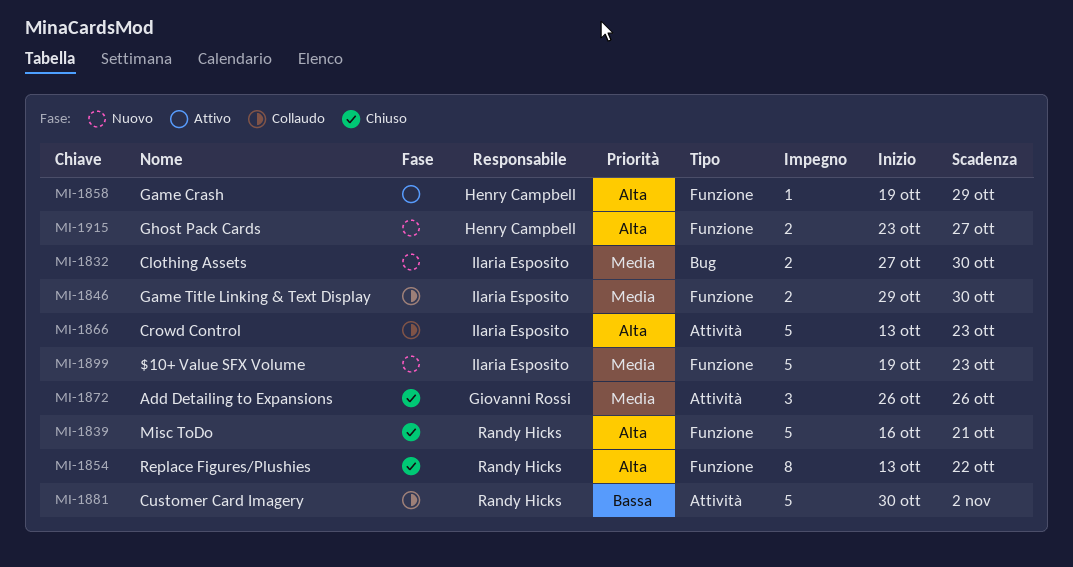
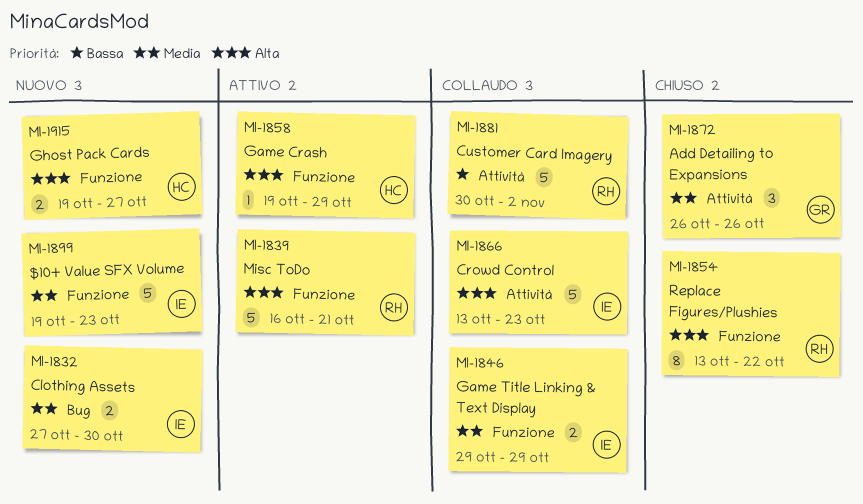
MI-1839, status: Chiuso -> Attivo
MI-1846, due: Oct 30 -> Oct 29
MI-1915, start: Oct 23 -> Oct 19

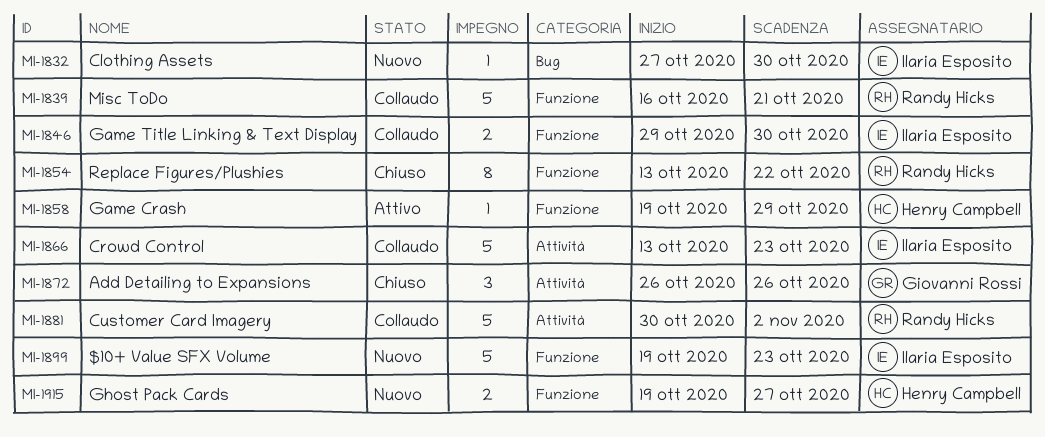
MI-1832, estimate: 2 -> 1
MI-1839, status: Attivo -> Collaudo
MI-1846, due: Oct 29 -> Oct 30

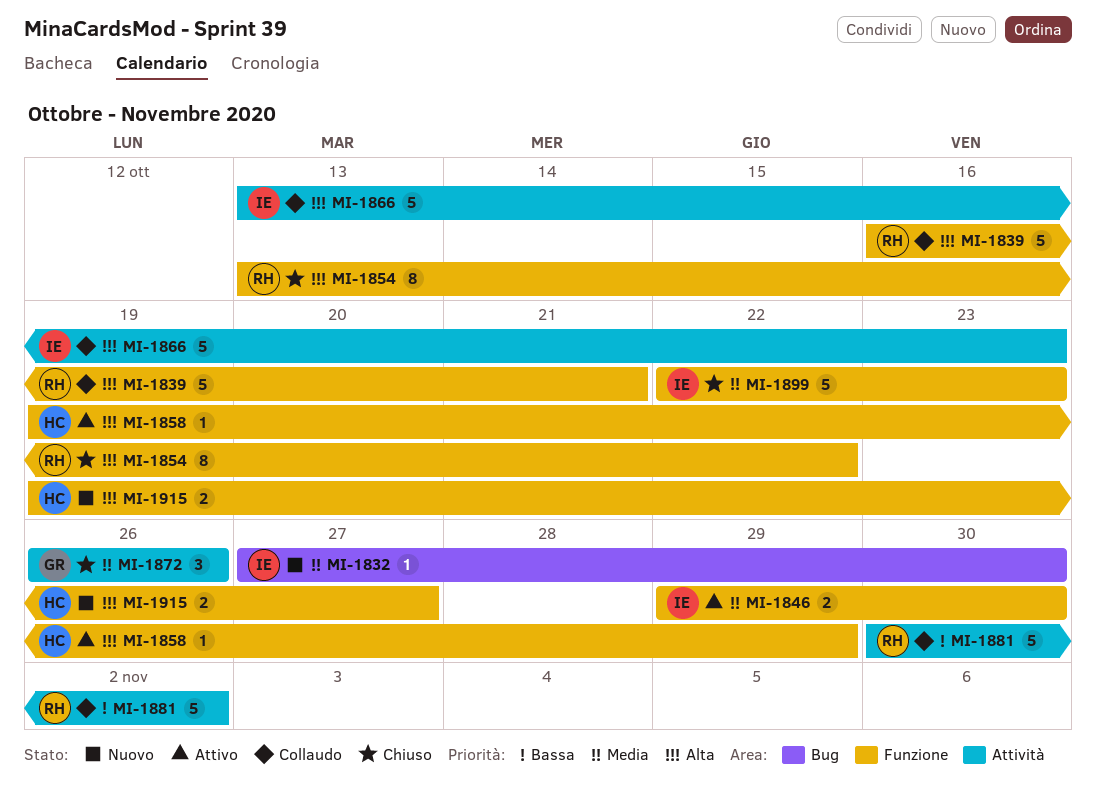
MI-1846, status: Collaudo -> Attivo
MI-1899, status: Nuovo -> Chiuso
MI-1899, start: Oct 19 -> Oct 22

